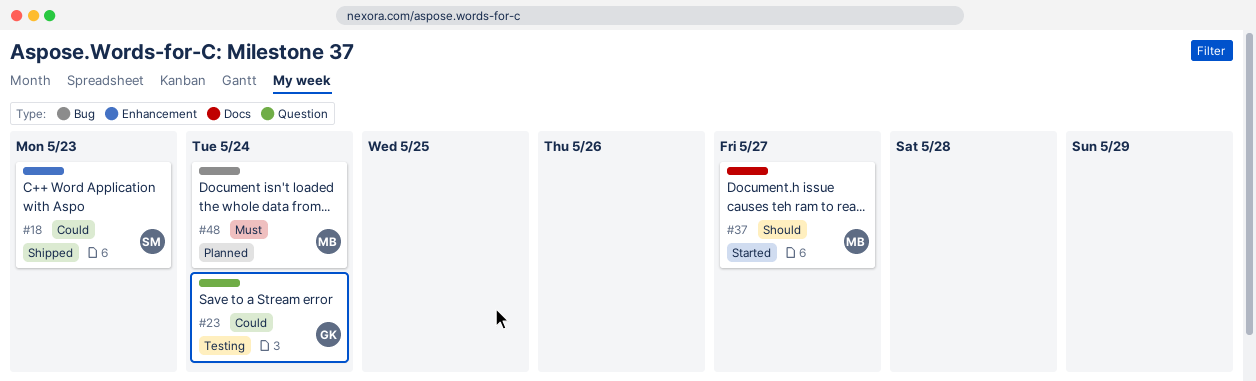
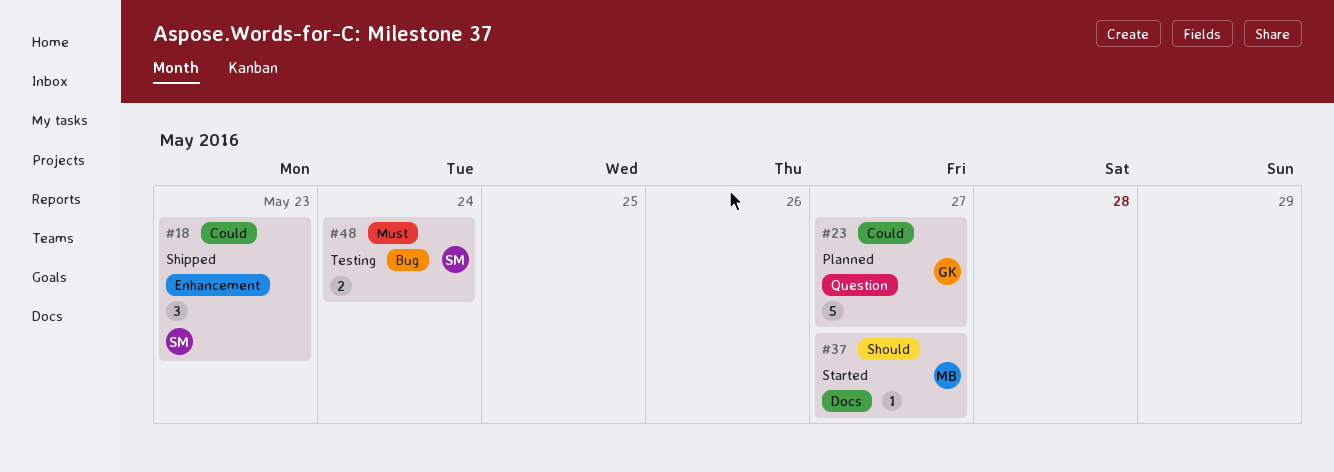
#23, status: Testing -> Planned
#23, due: May 24 -> May 27
#48, status: Planned -> Testing
#48, owner: MB -> SM

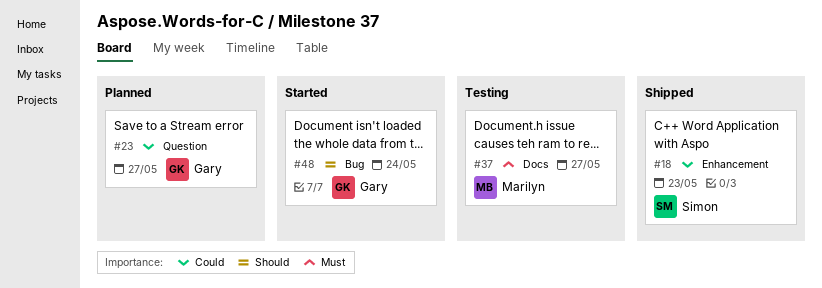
#37, status: Started -> Testing
#37, priority: Should -> Must
#48, status: Testing -> Started
#48, owner: Simon -> Gary
#48, priority: Must -> Should

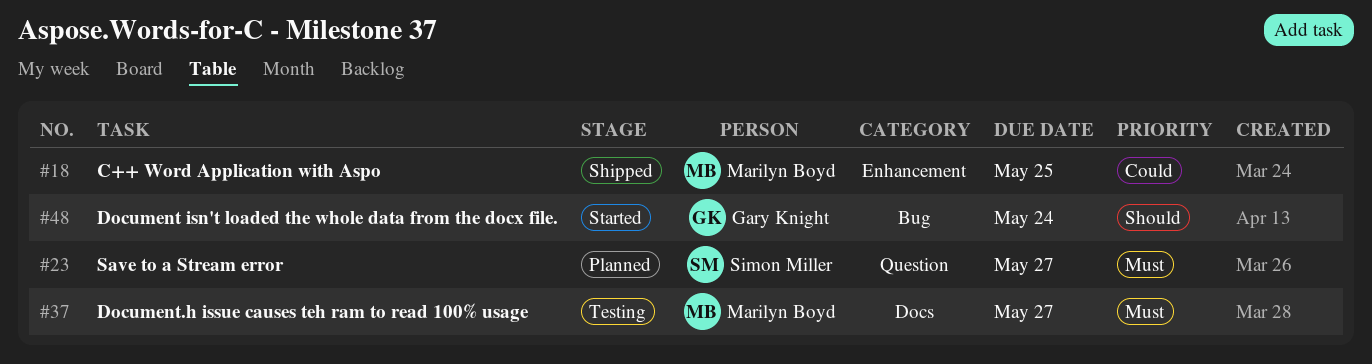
#18, owner: Simon Miller -> Marilyn Boyd
#18, due: May 23 -> May 25
#23, owner: Gary Knight -> Simon Miller
#23, priority: Could -> Must

